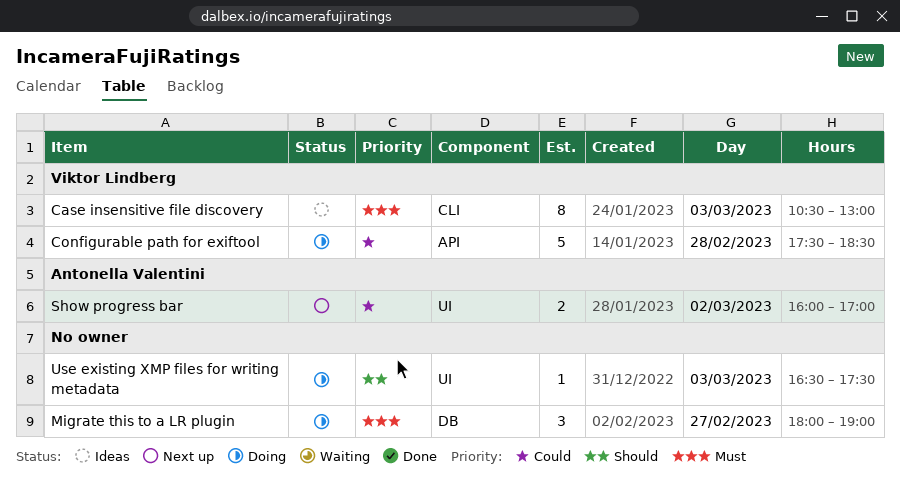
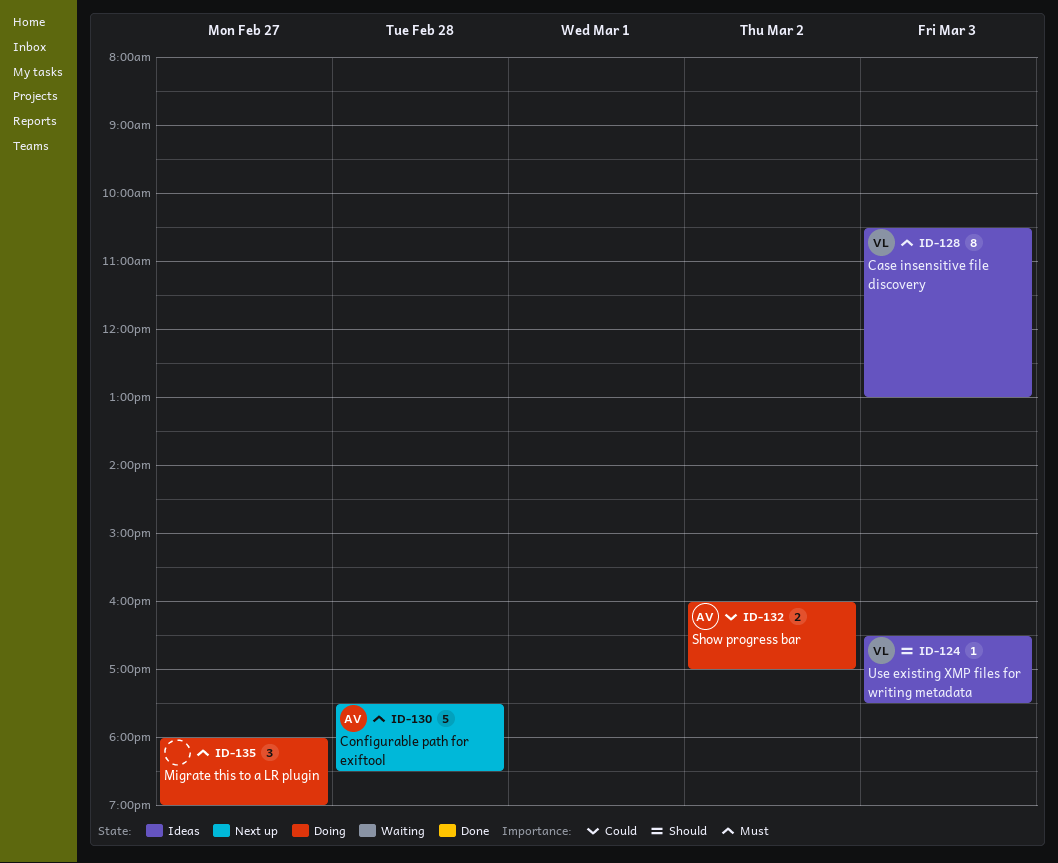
Configurable path for exiftool, status: Doing -> Next up
Configurable path for exiftool, owner: Viktor Lindberg -> Antonella Valentini
Configurable path for exiftool, priority: Could -> Must
Show progress bar, status: Next up -> Doing
Use existing XMP files for writing metadata, status: Doing -> Ideas
Use existing XMP files for writing metadata, owner: none -> Viktor Lindberg

